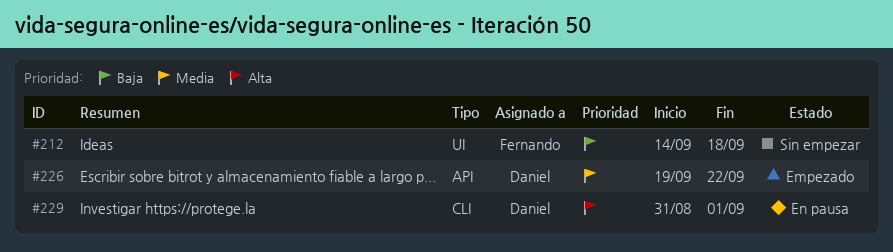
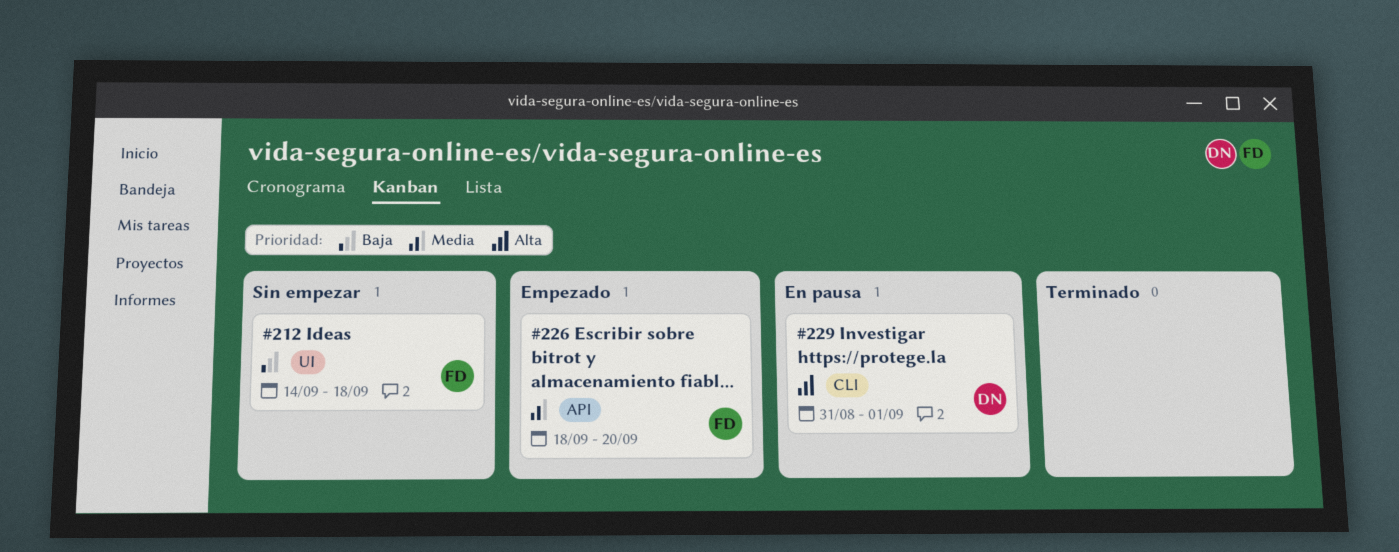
#226, owner: Daniel -> Fernando
#226, start: Sep 19 -> Sep 18
#226, due: Sep 22 -> Sep 20

